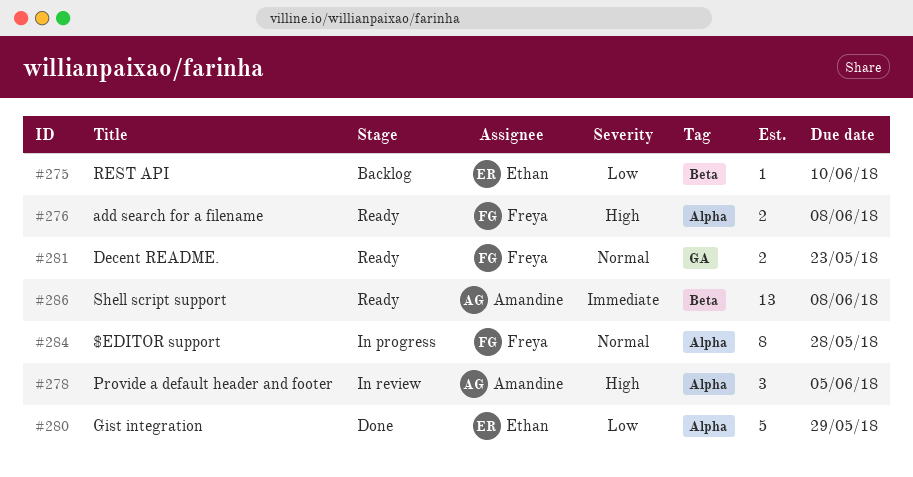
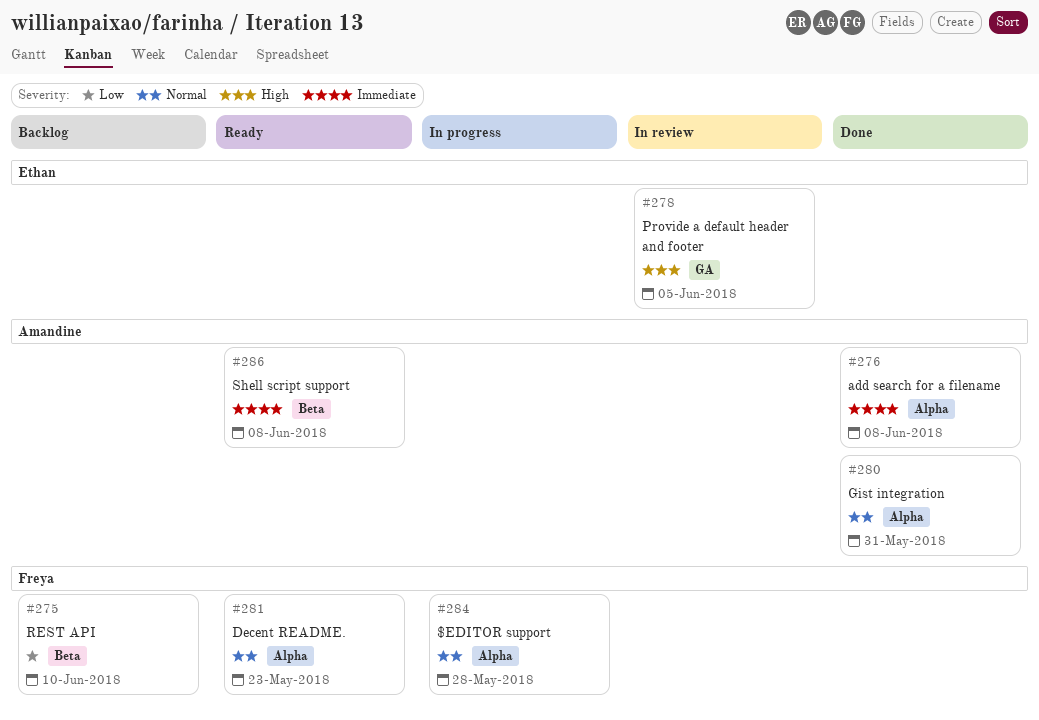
#275, owner: Ethan -> Freya
#276, status: Ready -> Done
#276, owner: Freya -> Amandine
#276, priority: High -> Immediate
#278, owner: Amandine -> Ethan
#278, label: Alpha -> GA
#280, owner: Ethan -> Amandine
#280, priority: Low -> Normal
#280, due: May 29 -> May 31
#281, label: GA -> Alpha

